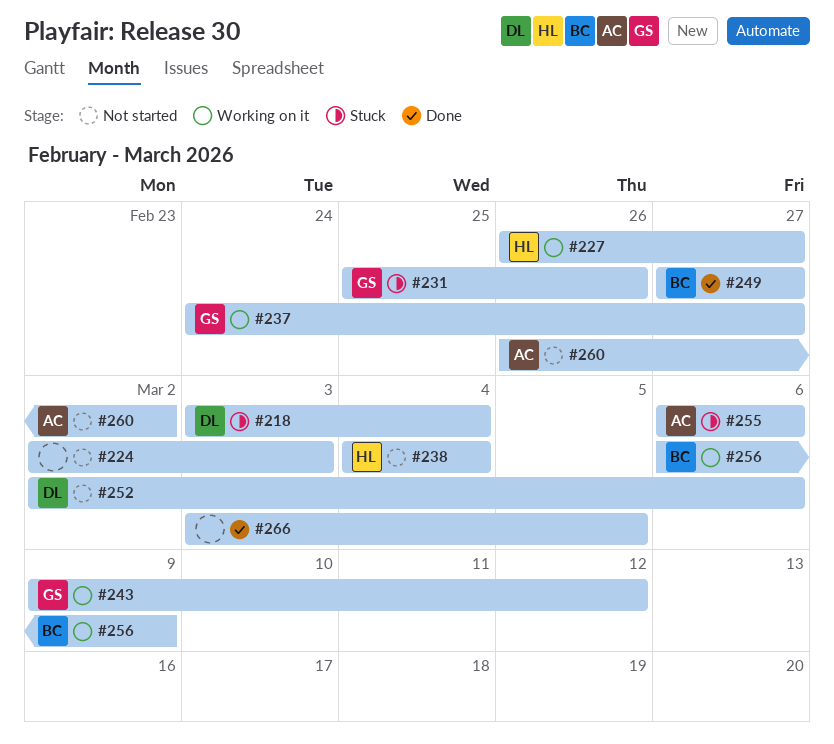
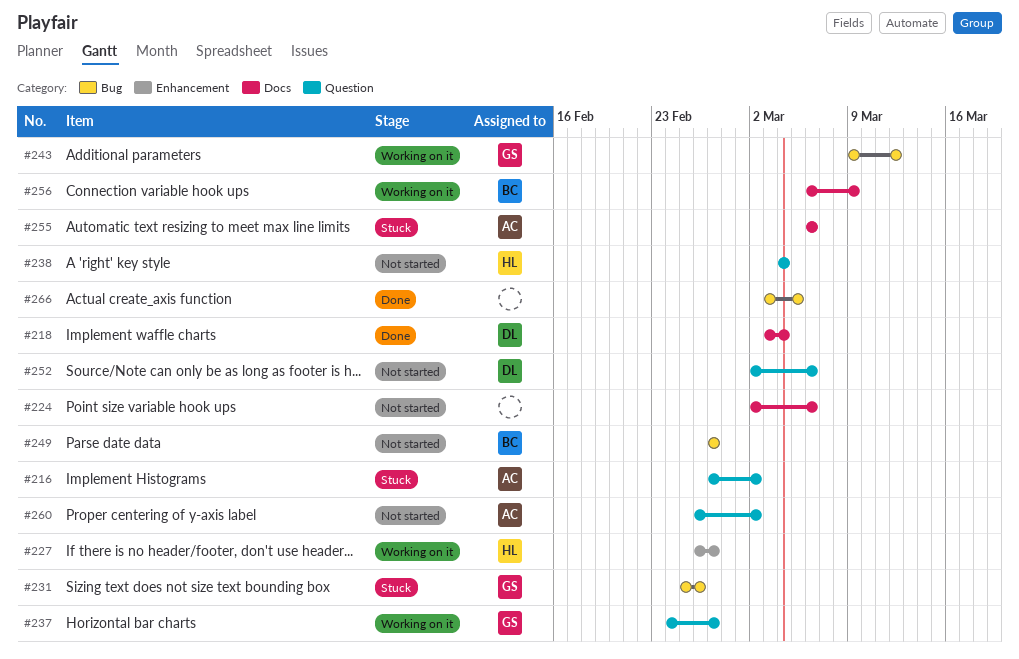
#216: none -> present
#218, status: Stuck -> Done
#224, due: Mar 3 -> Mar 6
#249, status: Done -> Not started

